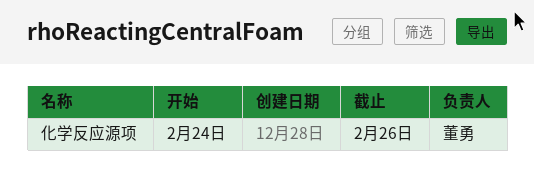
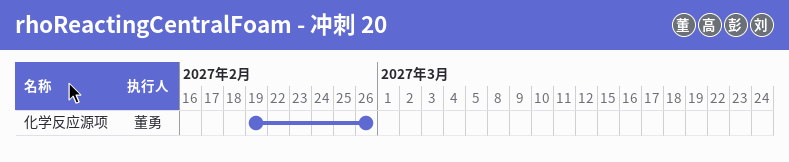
化学反应源项, start: Feb 24 -> Feb 19

